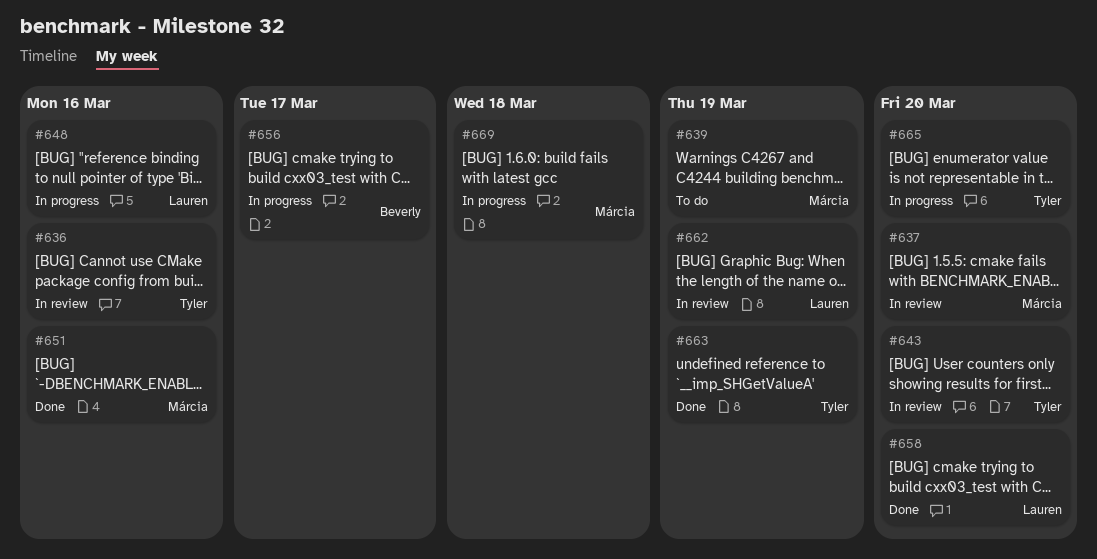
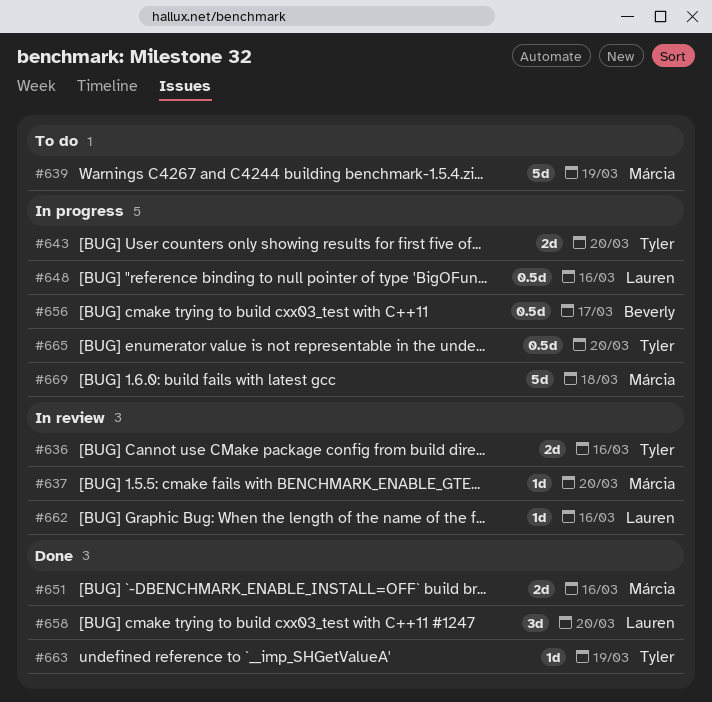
#643, status: In review -> In progress
#662, due: Mar 19 -> Mar 16

